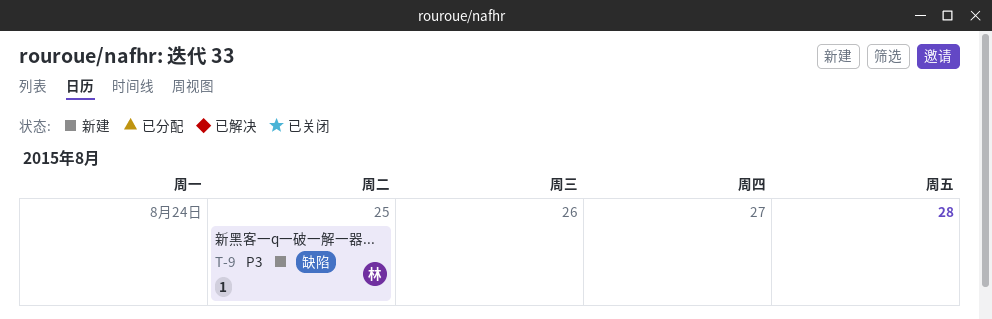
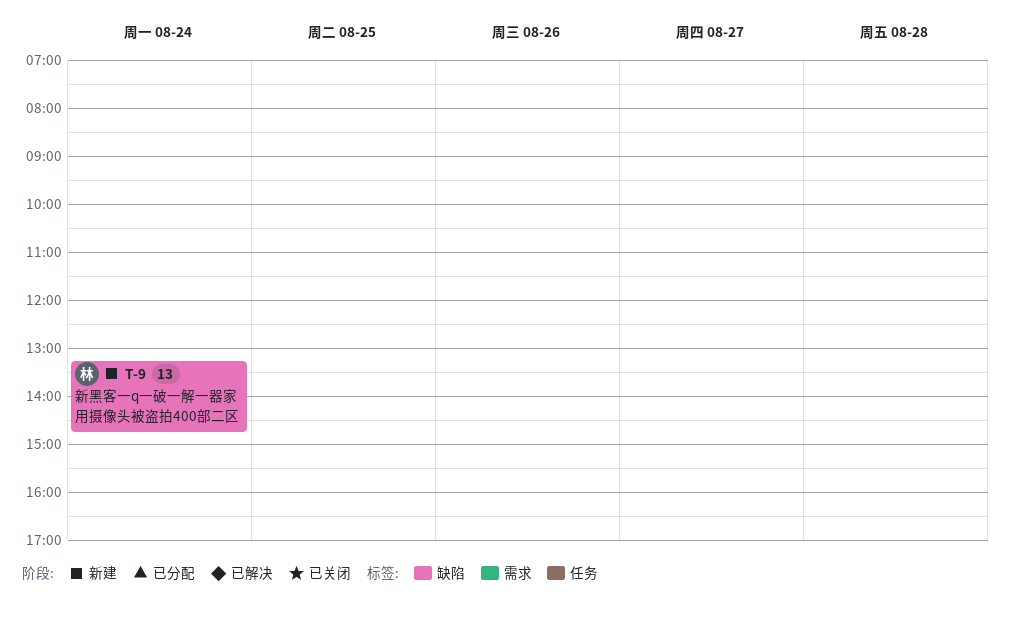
T-9, estimate: 1 -> 13
T-9, day: Aug 25 -> Aug 24

